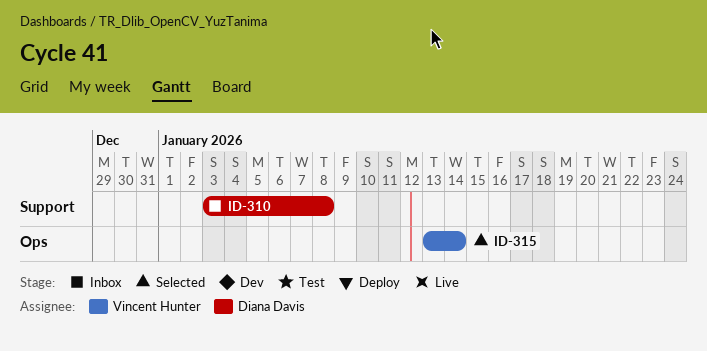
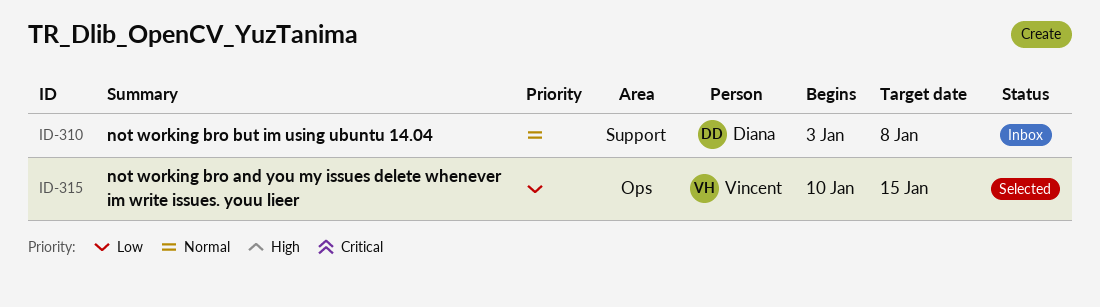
ID-315, start: Jan 13 -> Jan 10
ID-315, due: Jan 14 -> Jan 15

